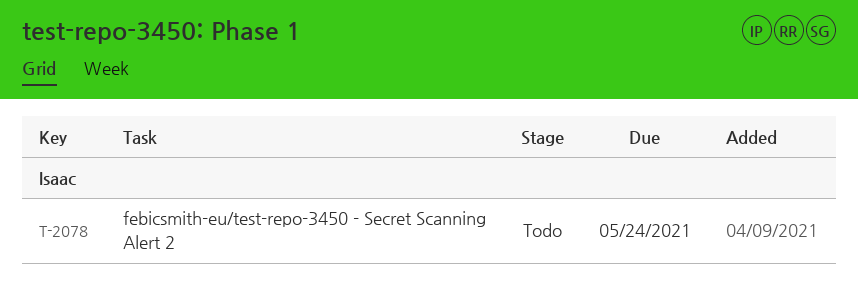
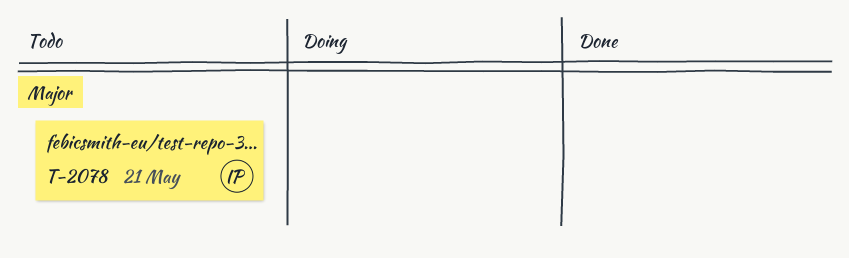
T-2078, due: May 24 -> May 21

